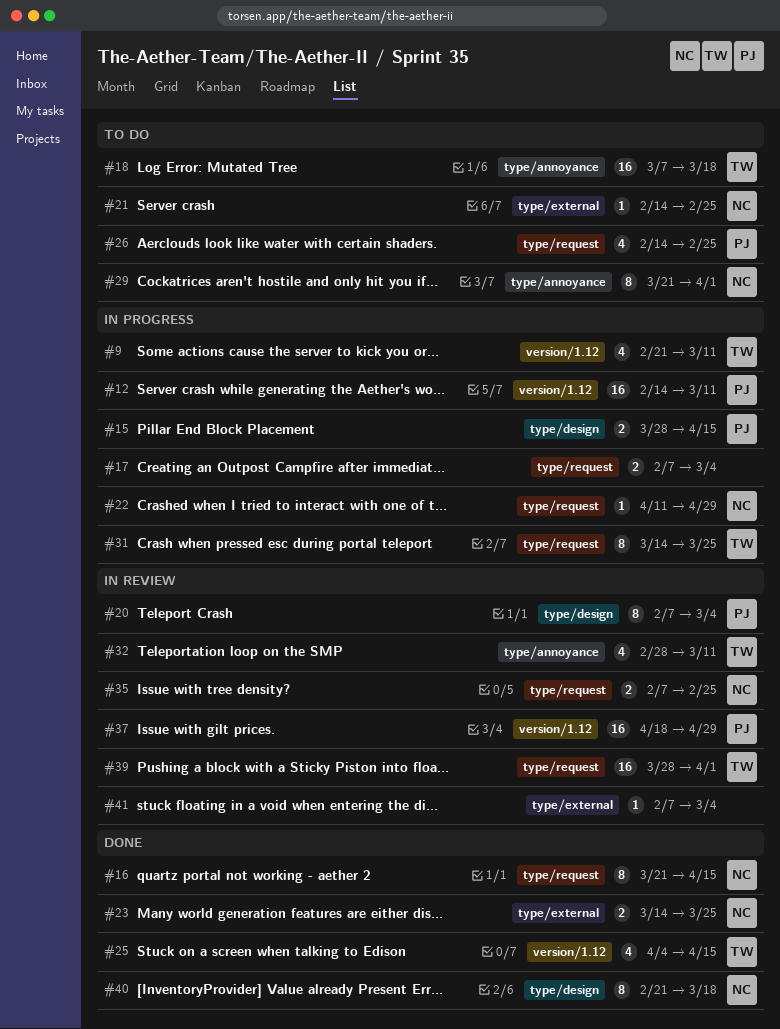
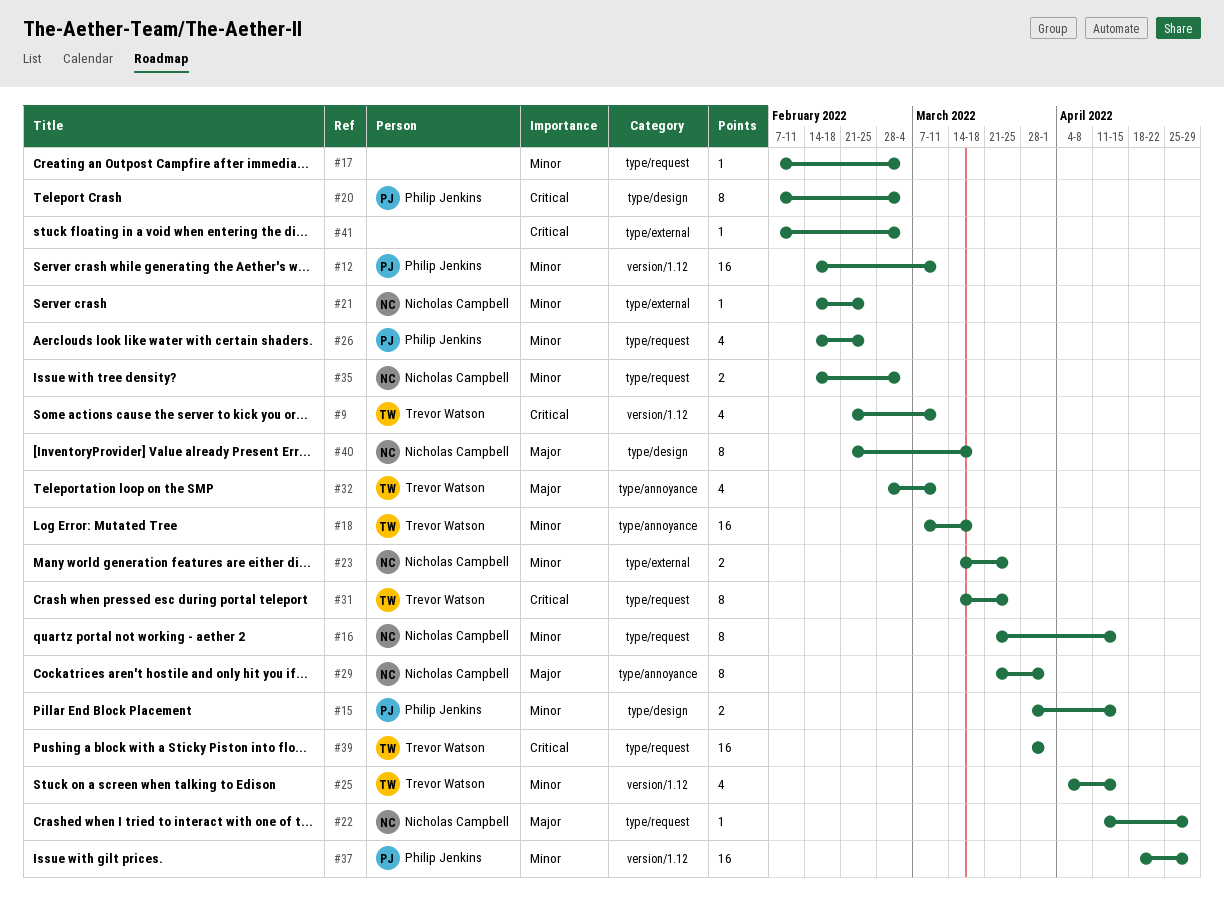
#17, estimate: 2 -> 1
#35, start: Feb 7 -> Feb 14
#35, due: Feb 25 -> Mar 4

